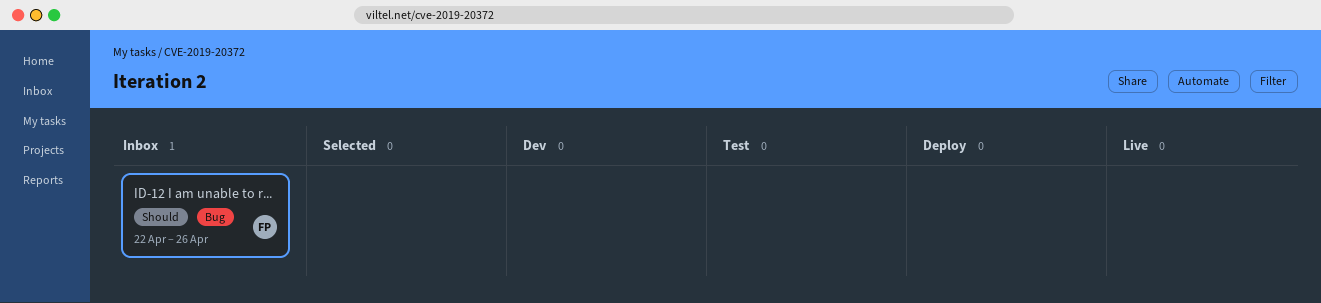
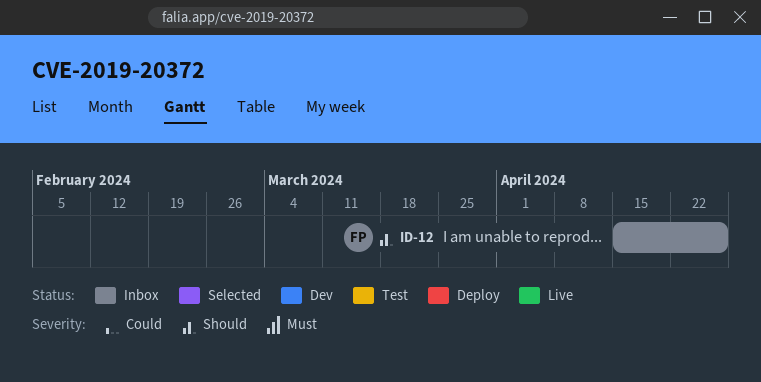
ID-12, start: Apr 22 -> Apr 15

